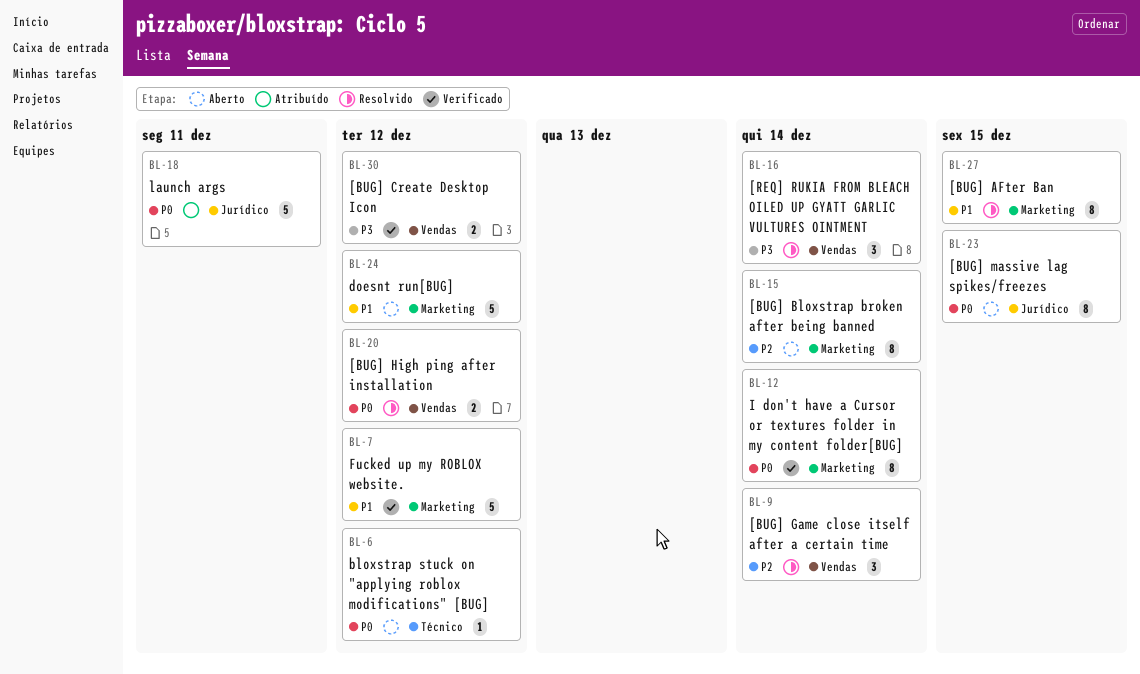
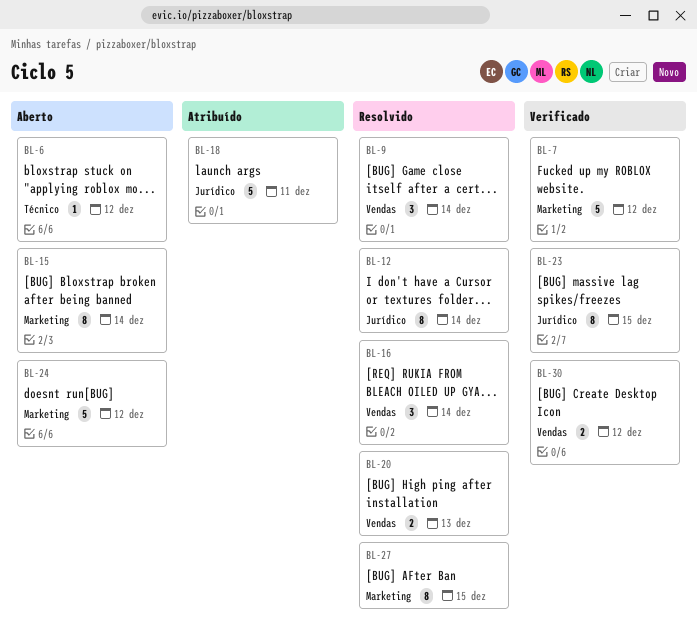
BL-12, status: Verificado -> Resolvido
BL-12, label: Marketing -> Jurídico
BL-20, due: Dec 12 -> Dec 13
BL-23, status: Aberto -> Verificado

